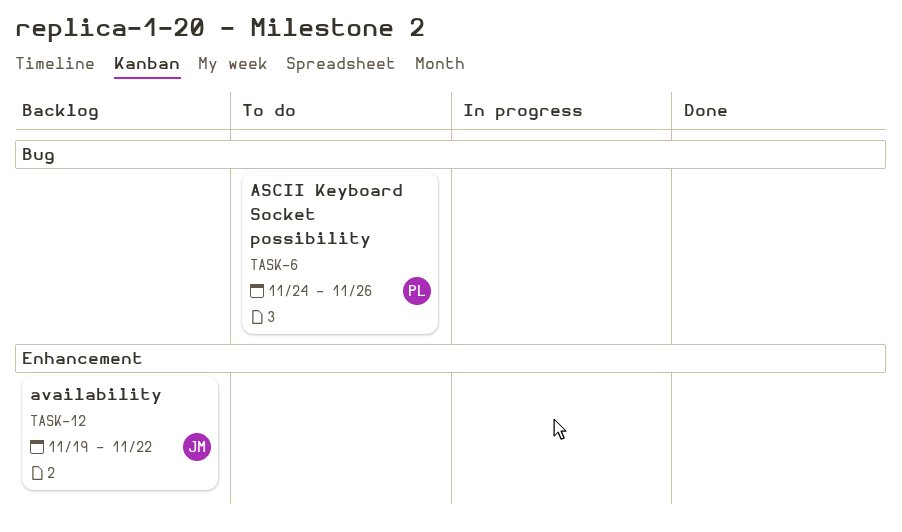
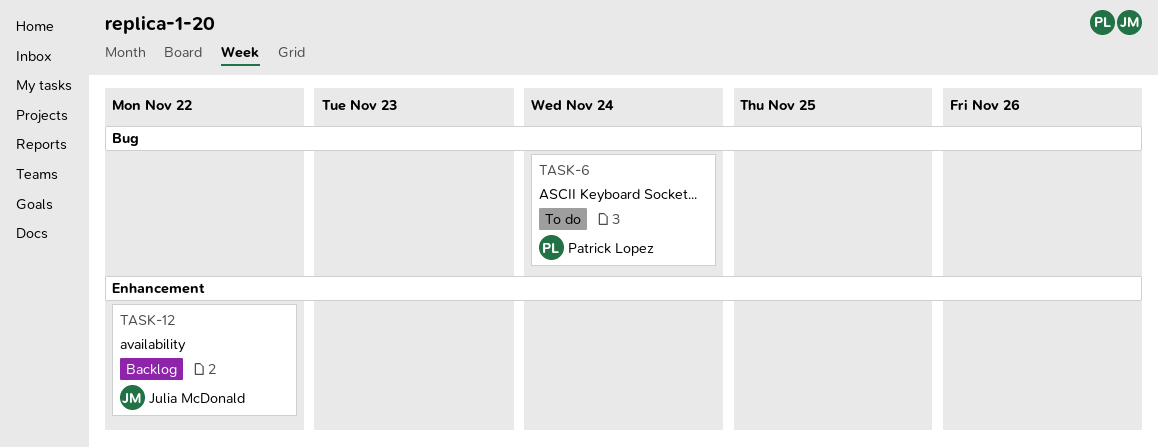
TASK-6, due: Nov 26 -> Nov 24

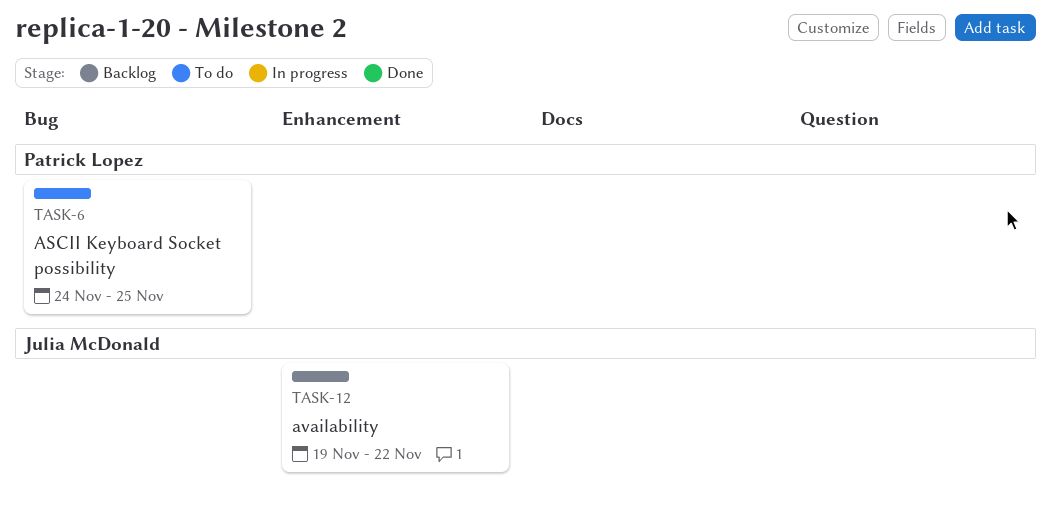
TASK-6, due: Nov 24 -> Nov 25

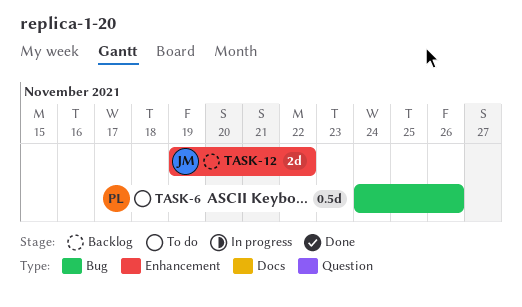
TASK-6, due: Nov 25 -> Nov 26

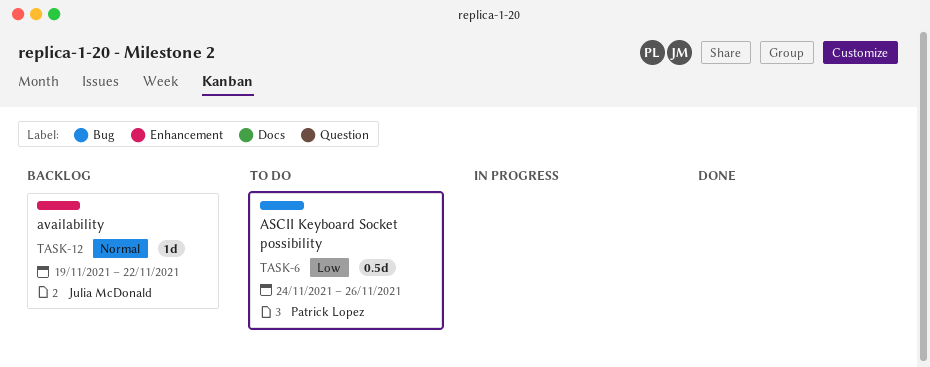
TASK-12, estimate: 2d -> 1d

